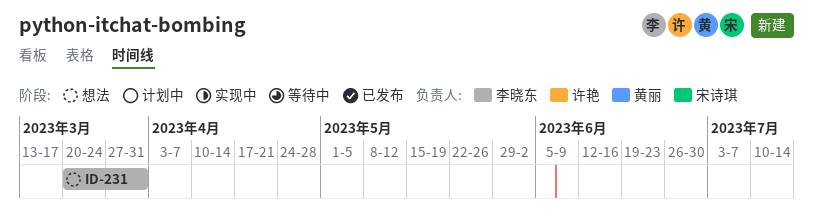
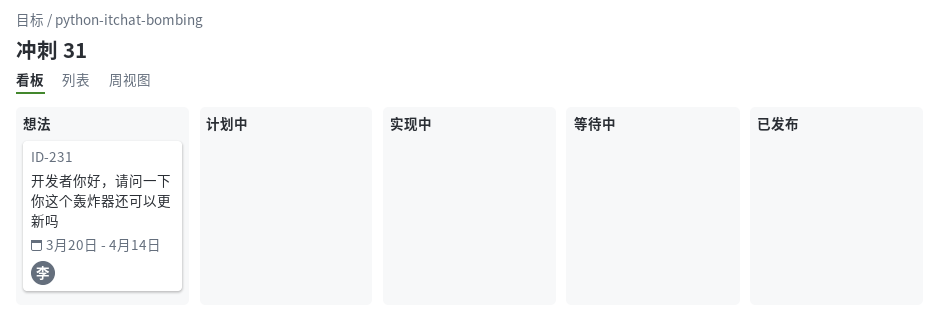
ID-231, due: Mar 31 -> Apr 14

